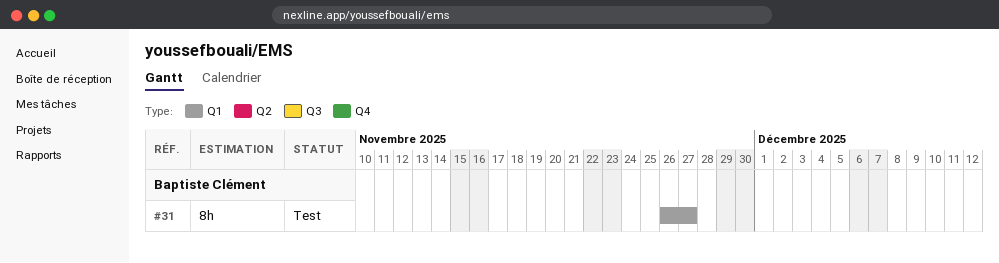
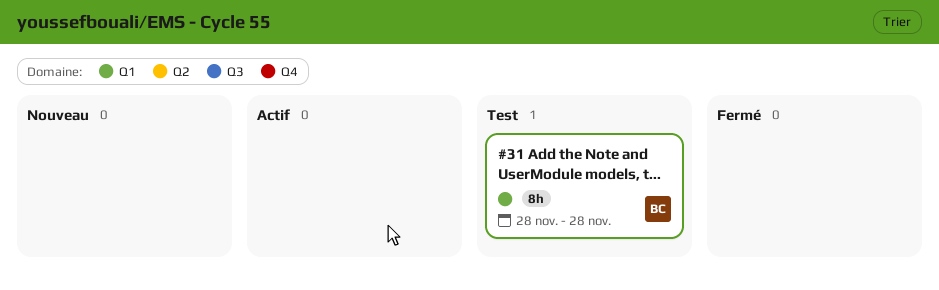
#31, start: Nov 26 -> Nov 28
#31, due: Nov 27 -> Nov 28

